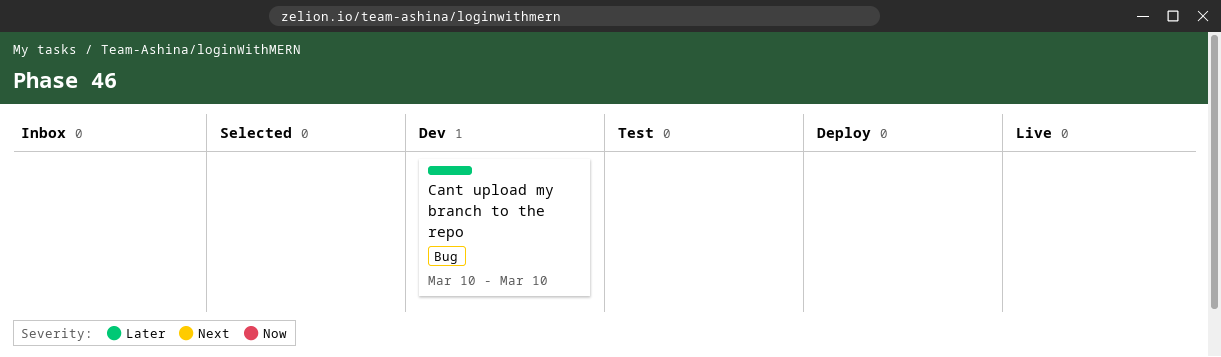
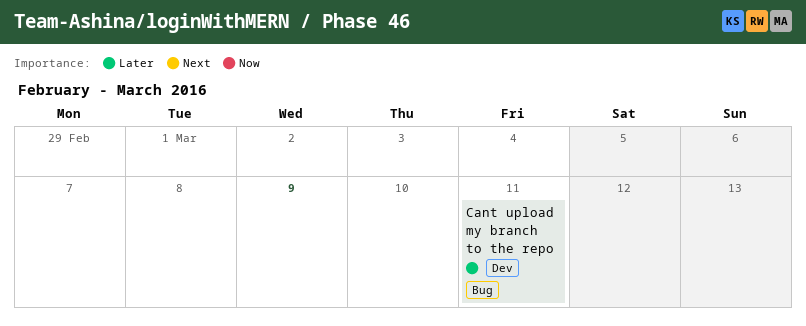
Cant upload my branch to the repo, due: Mar 10 -> Mar 11

